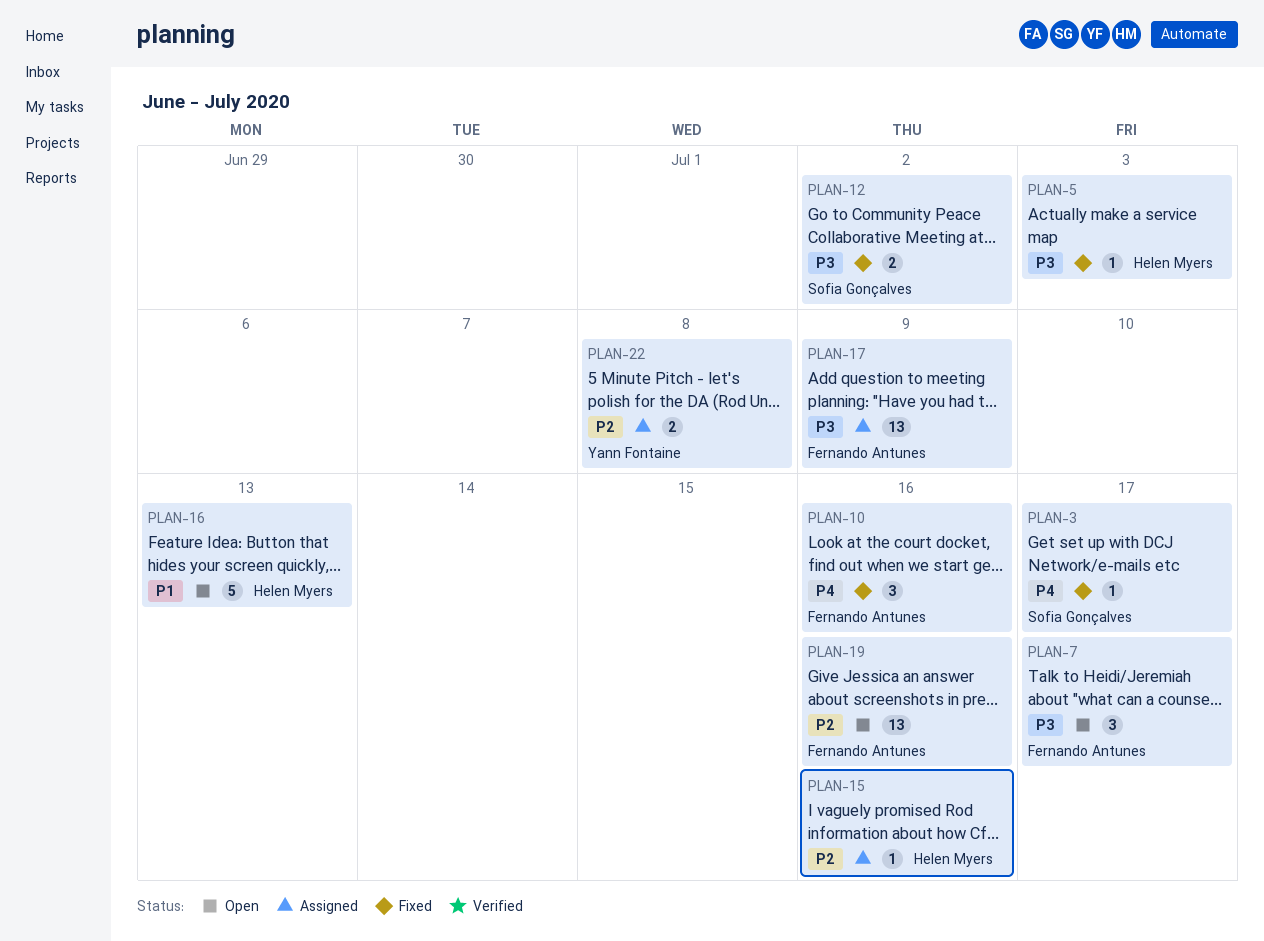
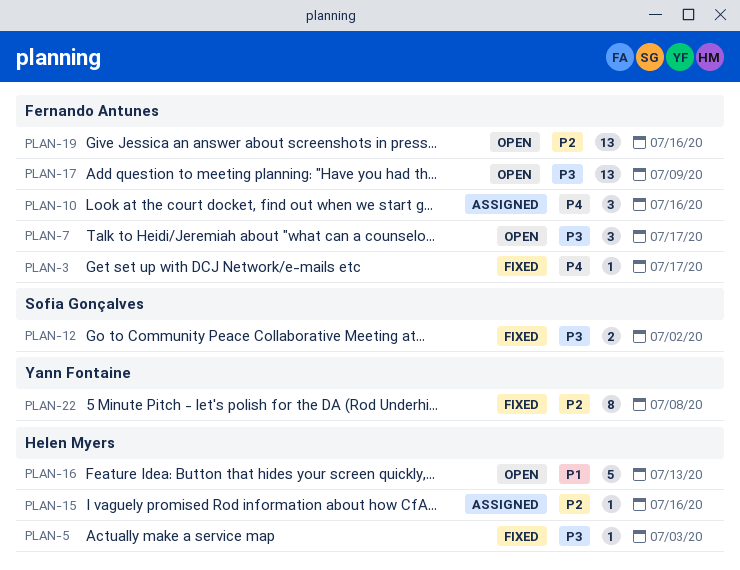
PLAN-3, owner: Sofia Gonçalves -> Fernando Antunes
PLAN-10, status: Fixed -> Assigned
PLAN-17, status: Assigned -> Open
PLAN-22, status: Assigned -> Fixed
PLAN-22, estimate: 2 -> 8

